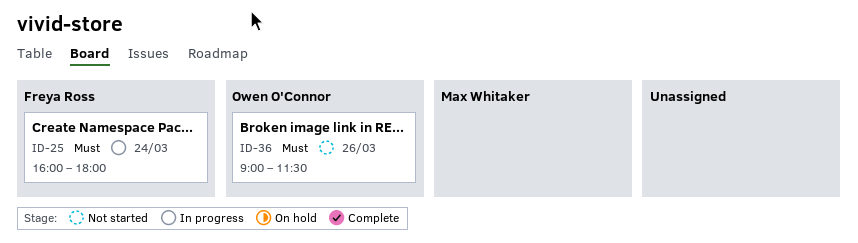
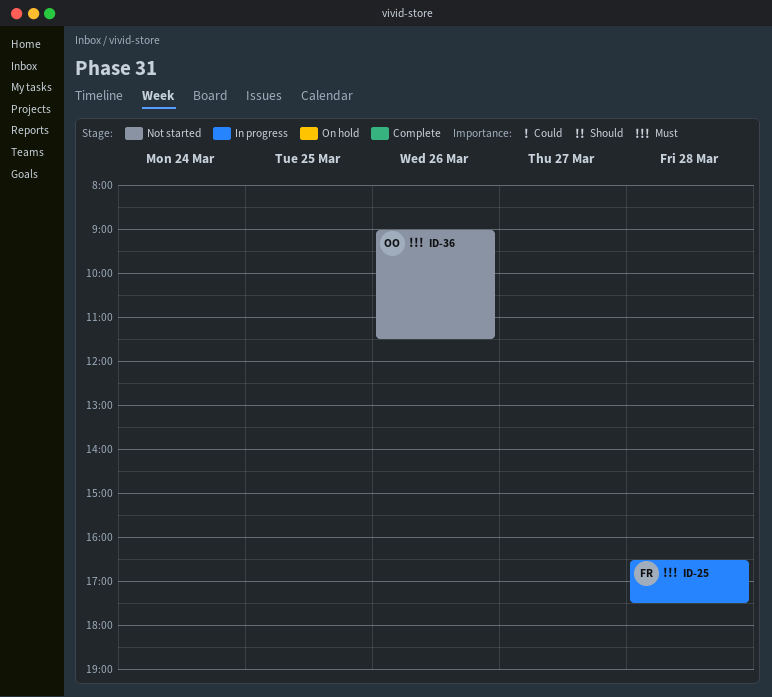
ID-25, day: Mar 24 -> Mar 28
ID-25, begins: 16:00 -> 16:30
ID-25, ends: 18:00 -> 17:30

